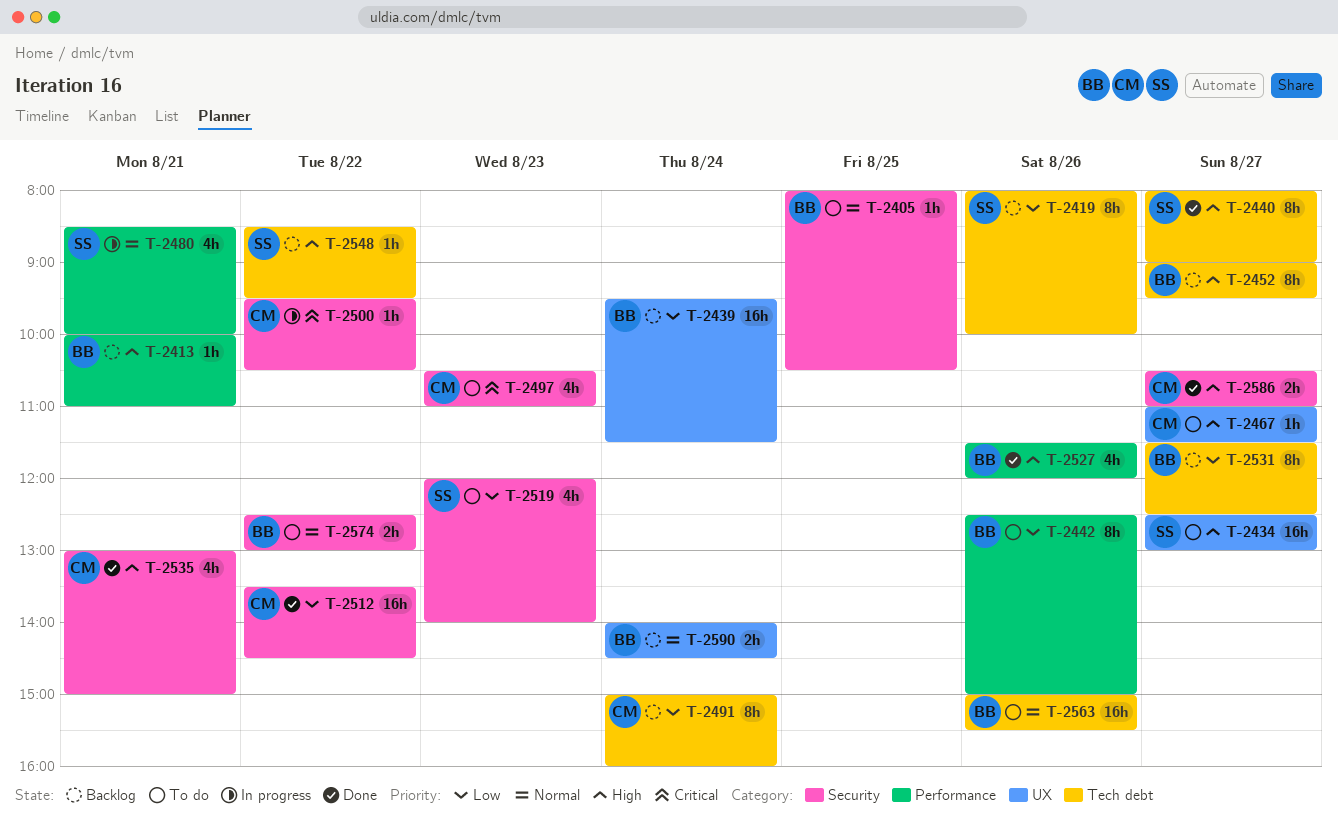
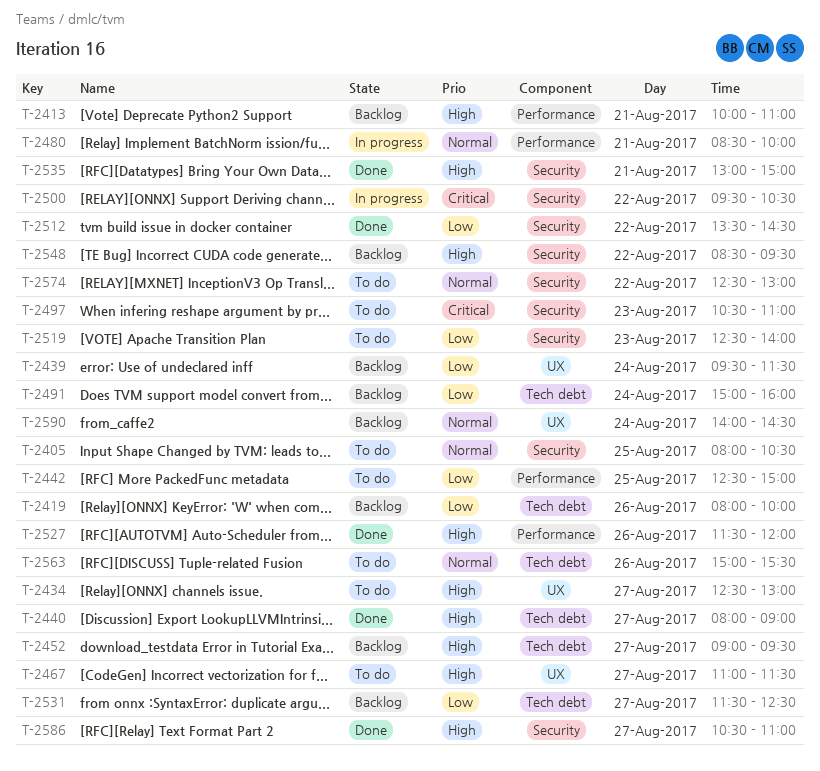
T-2442, day: Aug 26 -> Aug 25
T-2519, begins: 12:00 -> 12:30
T-2548, label: Tech debt -> Security

